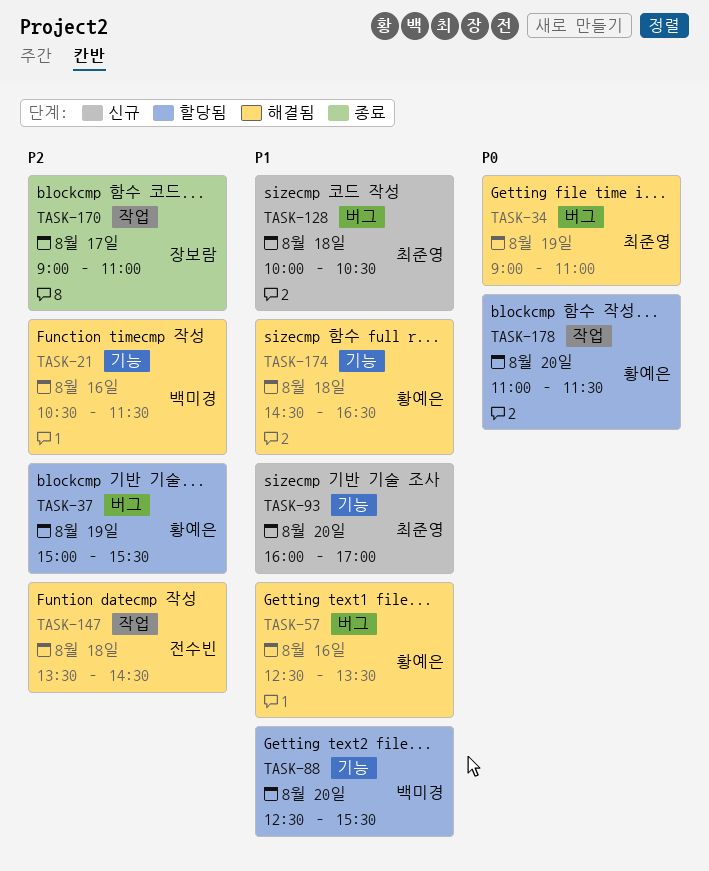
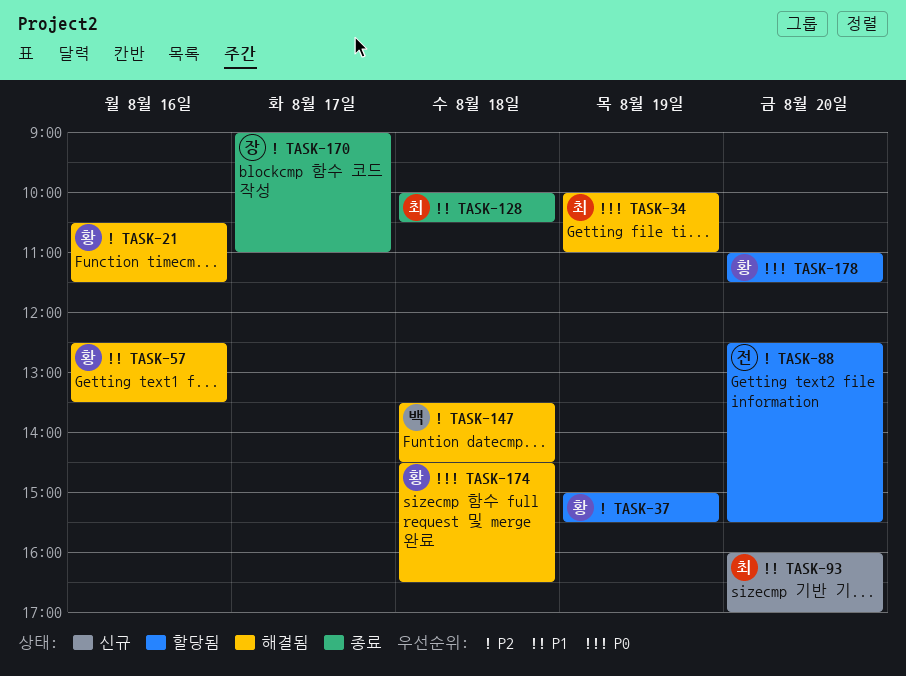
TASK-21, owner: 백미경 -> 황예은
TASK-34, begins: 09:00 -> 10:00
TASK-88, owner: 백미경 -> 전수빈
TASK-88, priority: P1 -> P2
TASK-128, status: 신규 -> 종료
TASK-147, owner: 전수빈 -> 백미경
TASK-174, priority: P1 -> P0

